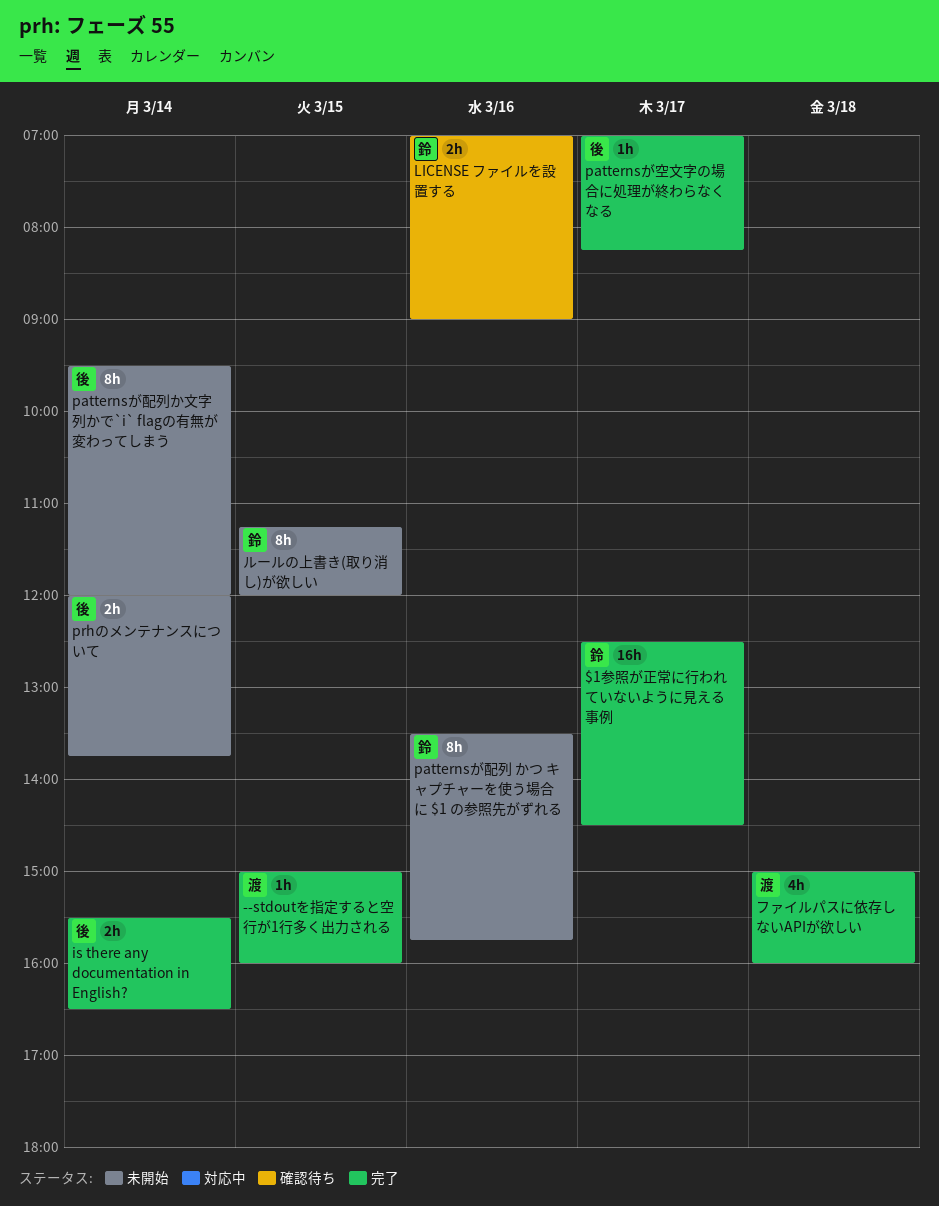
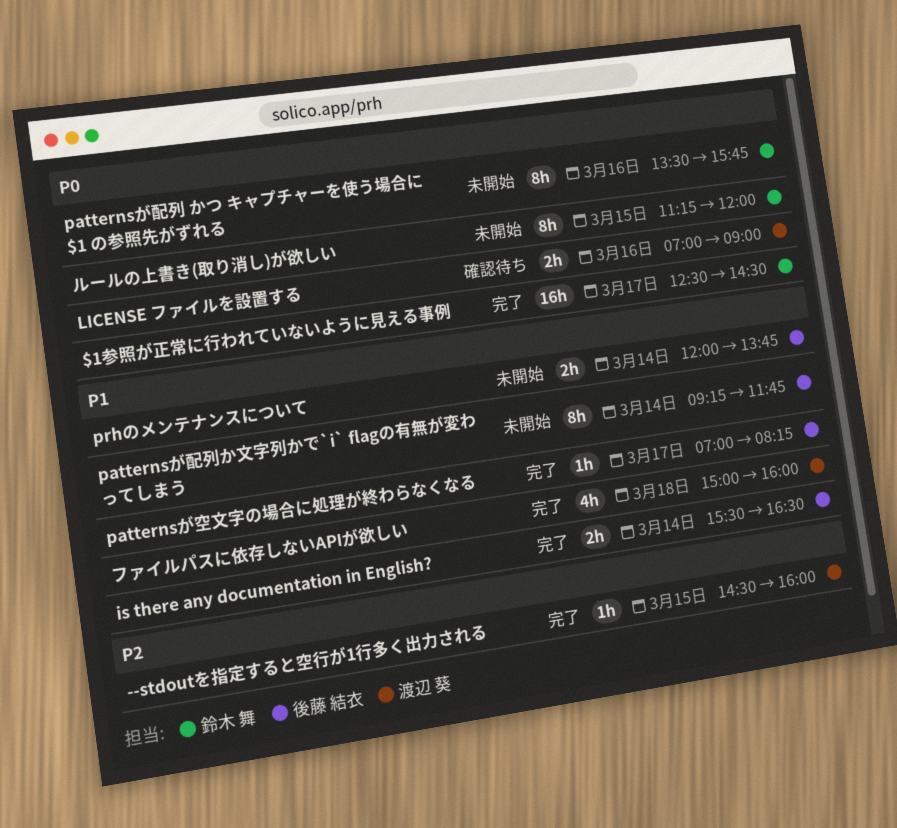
--stdoutを指定すると空行が1行多く出力される, begins: 15:00 -> 14:30
LICENSE ファイルを設置する, owner: 鈴木 舞 -> 渡辺 葵
patternsが配列か文字列かで`i` flagの有無が変わってしまう, begins: 09:30 -> 09:15
patternsが配列か文字列かで`i` flagの有無が変わってしまう, ends: 12:00 -> 11:45

